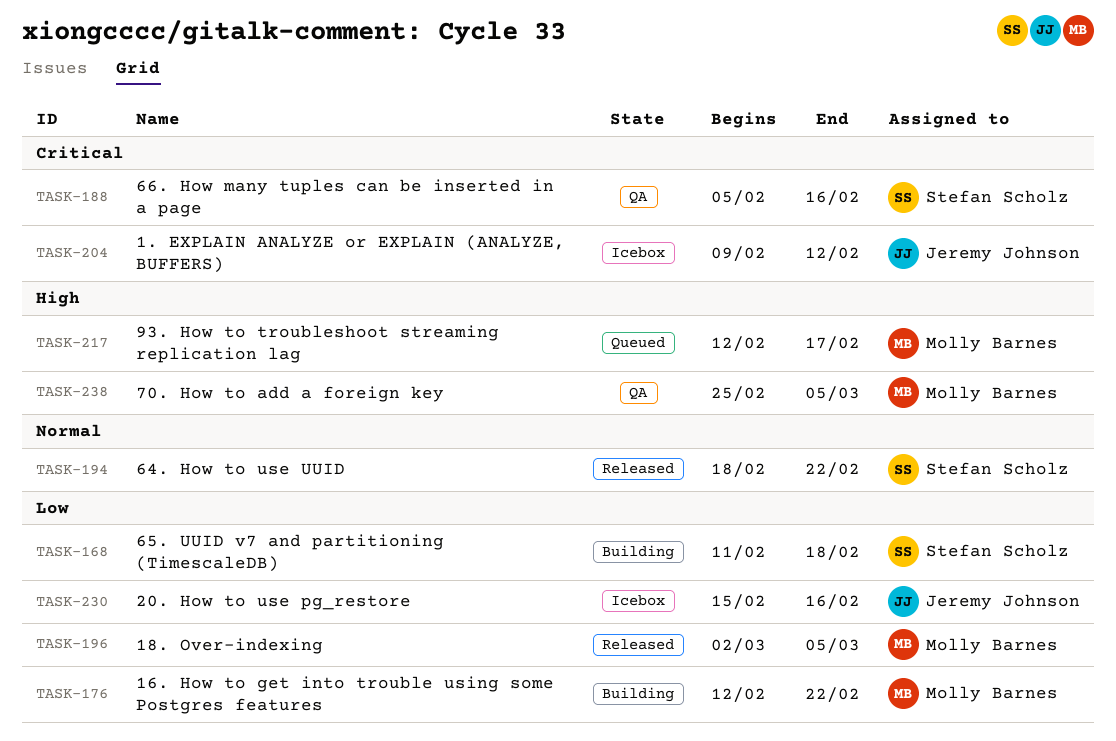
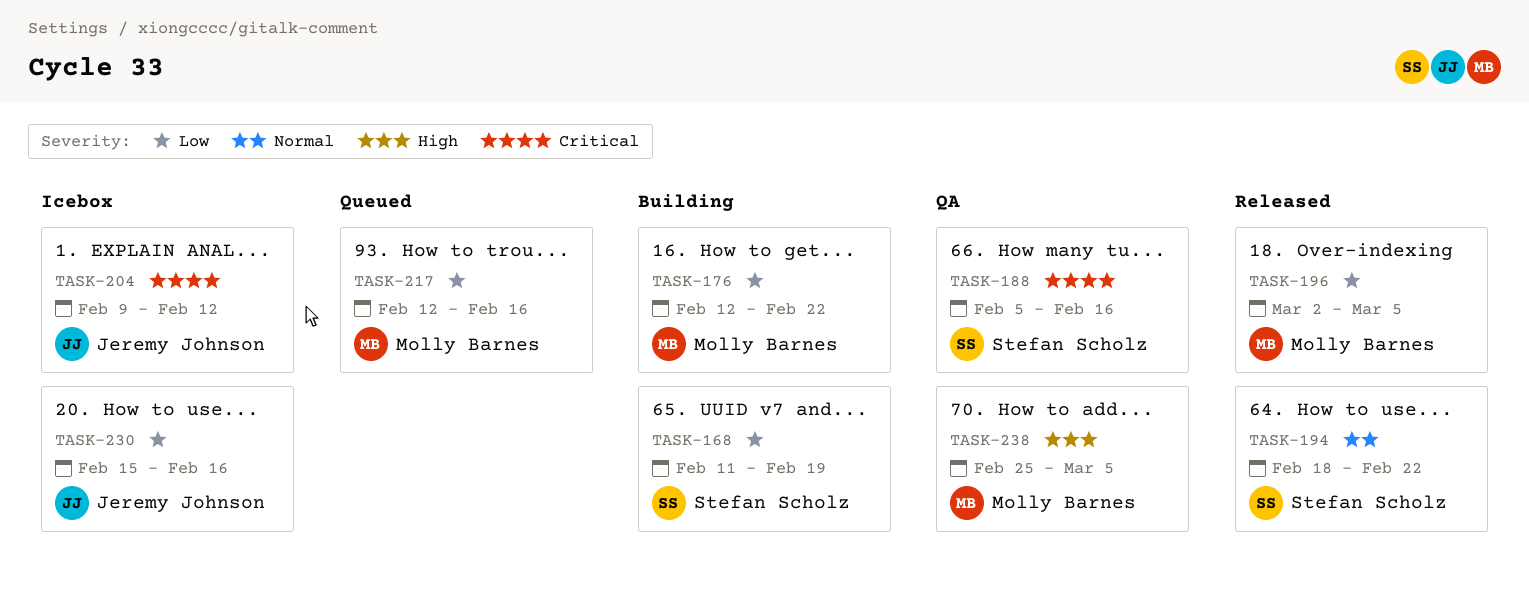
TASK-168, due: Feb 18 -> Feb 19
TASK-217, priority: High -> Low
TASK-217, due: Feb 17 -> Feb 16

